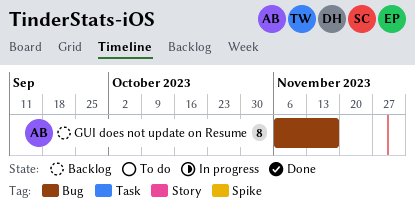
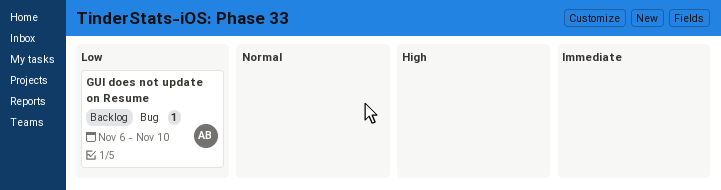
GUI does not update on Resume, estimate: 8 -> 1
GUI does not update on Resume, due: Nov 17 -> Nov 10

